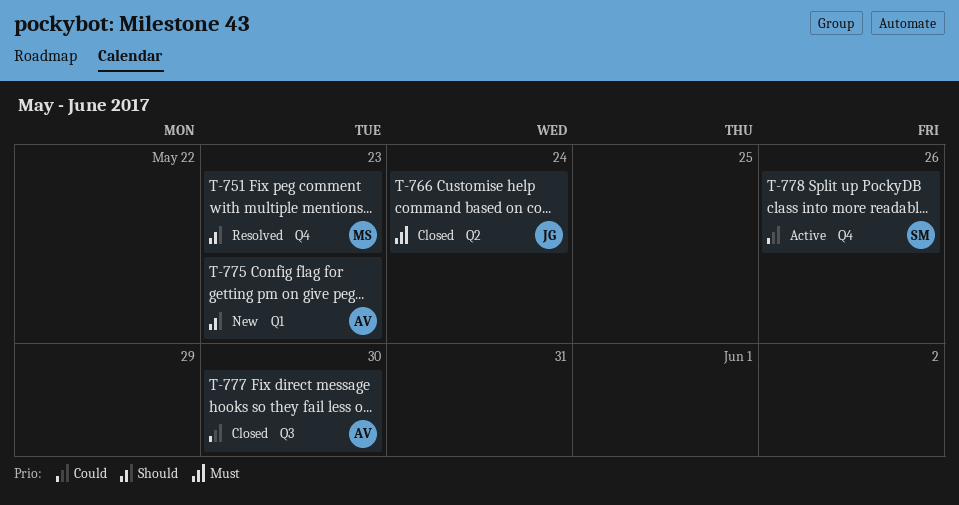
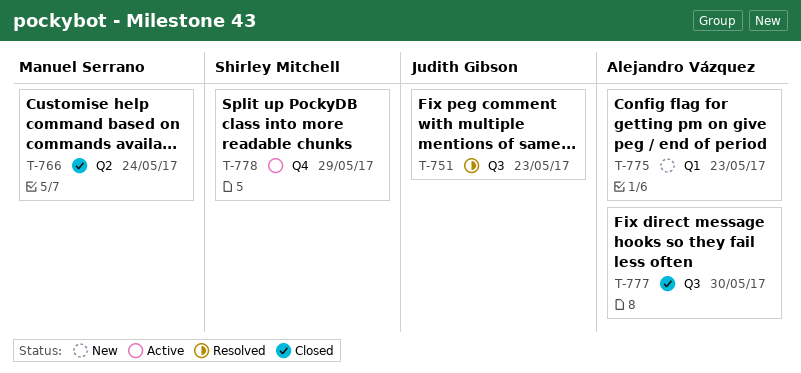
T-751, owner: Manuel Serrano -> Judith Gibson
T-751, label: Q4 -> Q3
T-766, owner: Judith Gibson -> Manuel Serrano
T-778, due: May 26 -> May 29

